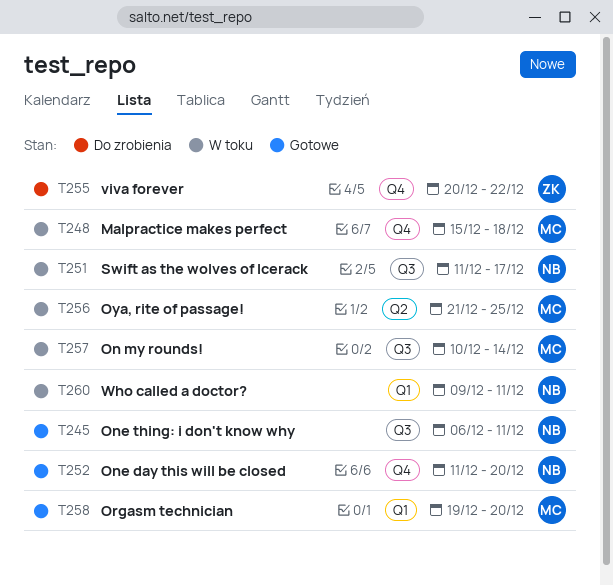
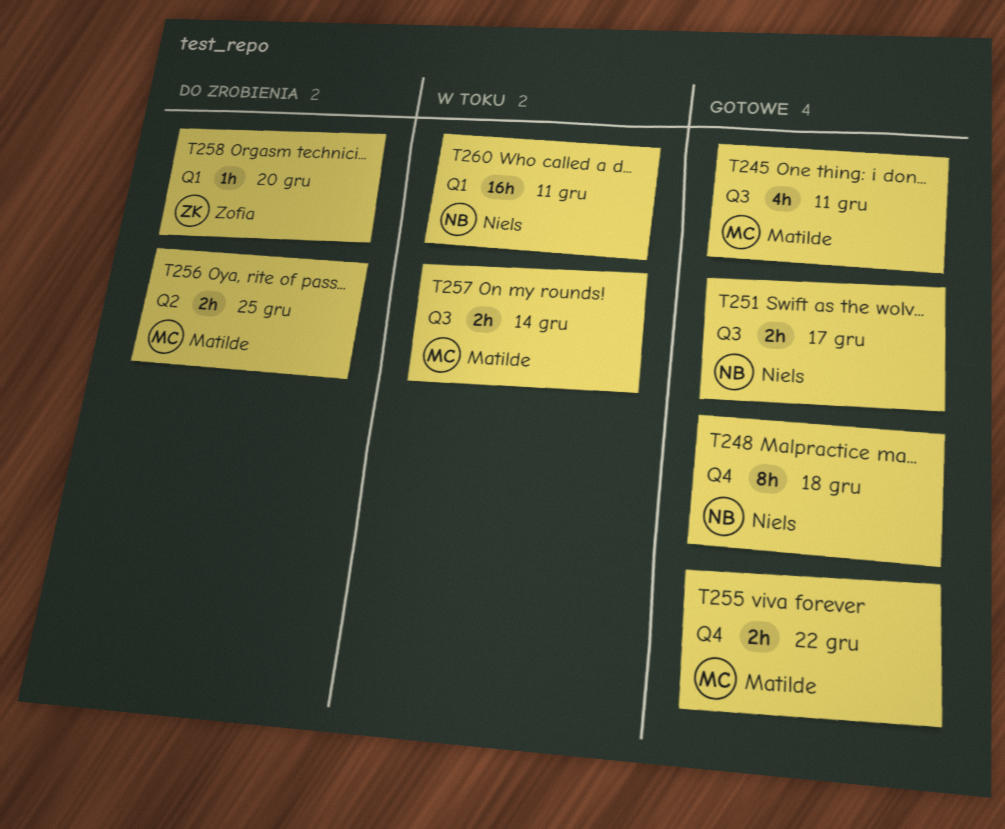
T245, owner: Niels -> Matilde
T248, status: W toku -> Gotowe
T248, owner: Matilde -> Niels
T251, status: W toku -> Gotowe
T252: present -> none
T255, status: Do zrobienia -> Gotowe
T255, owner: Zofia -> Matilde
T256, status: W toku -> Do zrobienia
T258, status: Gotowe -> Do zrobienia
T258, owner: Matilde -> Zofia

